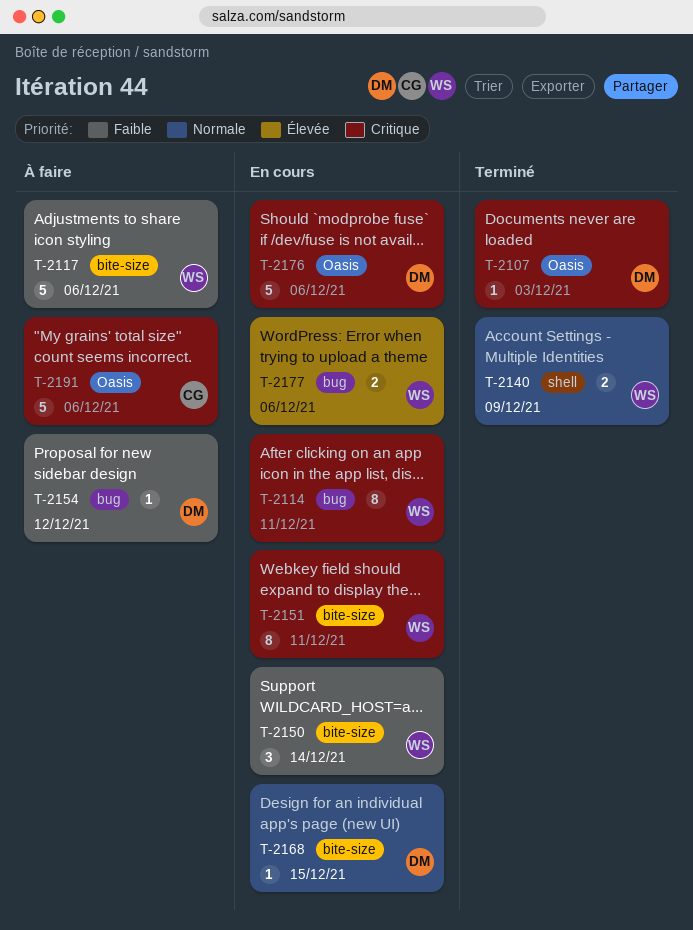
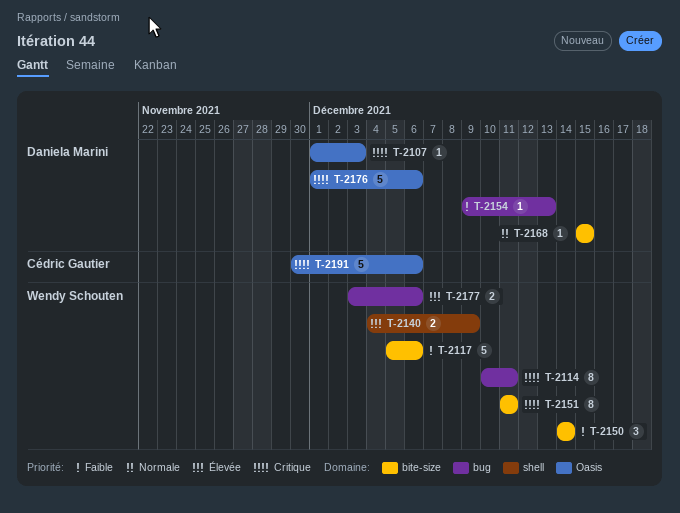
T-2140, priority: Normale -> Élevée
T-2154, due: Dec 12 -> Dec 13

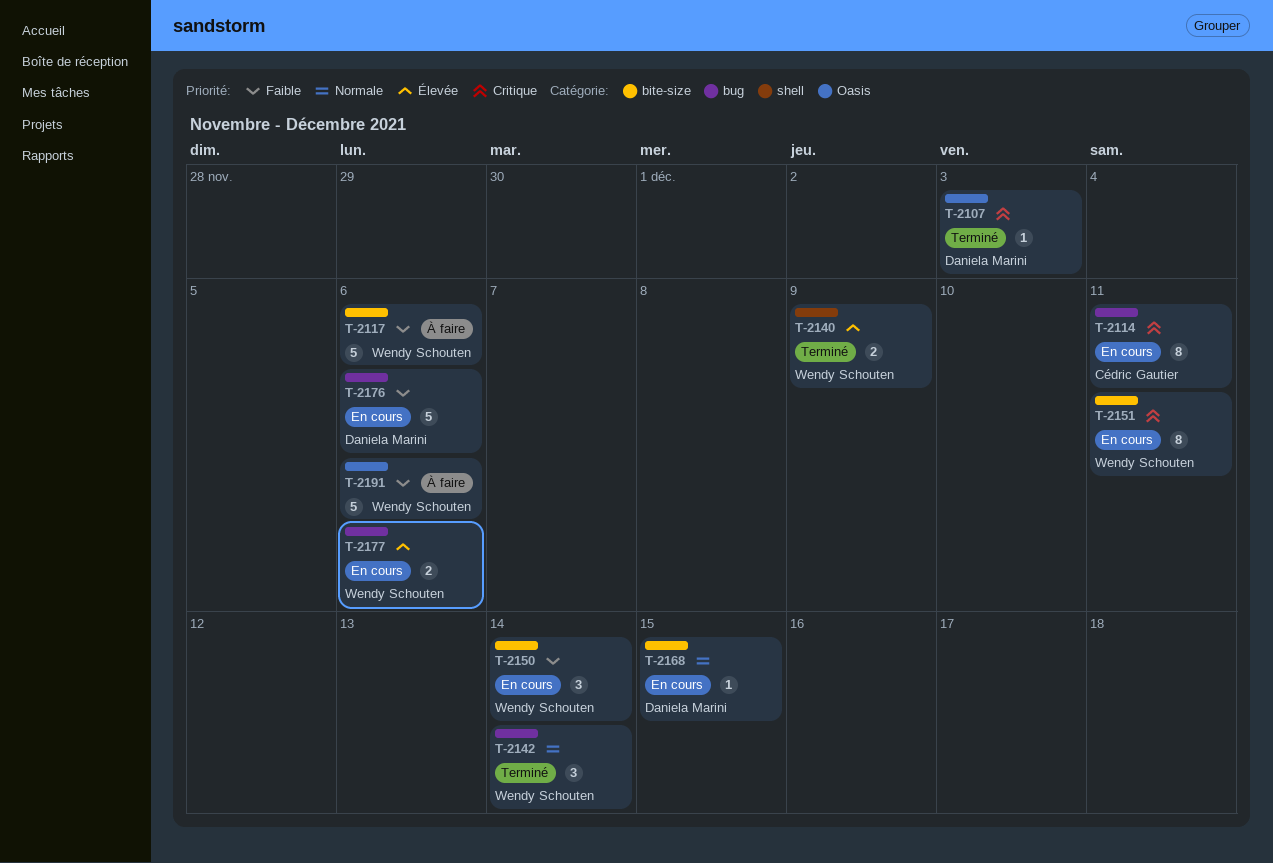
T-2114, owner: Wendy Schouten -> Cédric Gautier
T-2142: none -> present
T-2154: present -> none
T-2176, priority: Critique -> Faible
T-2176, label: Oasis -> bug
T-2191, owner: Cédric Gautier -> Wendy Schouten
T-2191, priority: Critique -> Faible

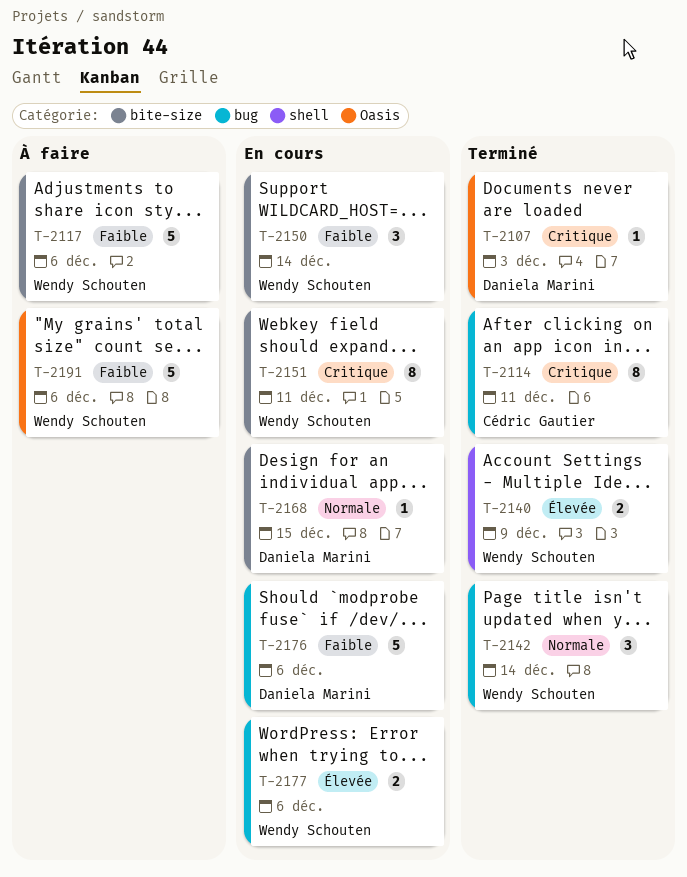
T-2114, status: En cours -> Terminé

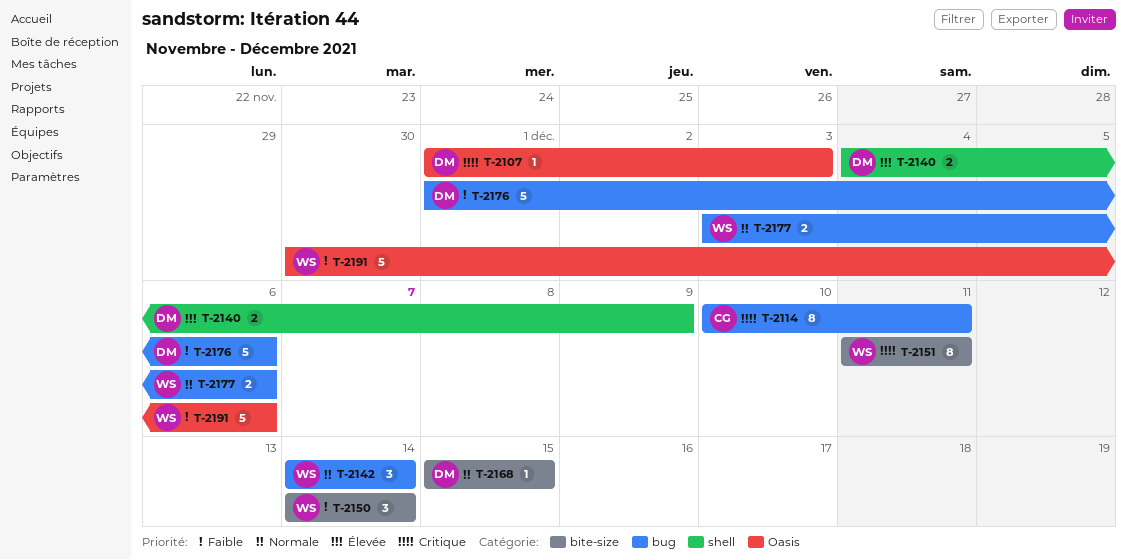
T-2117: present -> none
T-2140, owner: Wendy Schouten -> Daniela Marini
T-2177, priority: Élevée -> Normale

